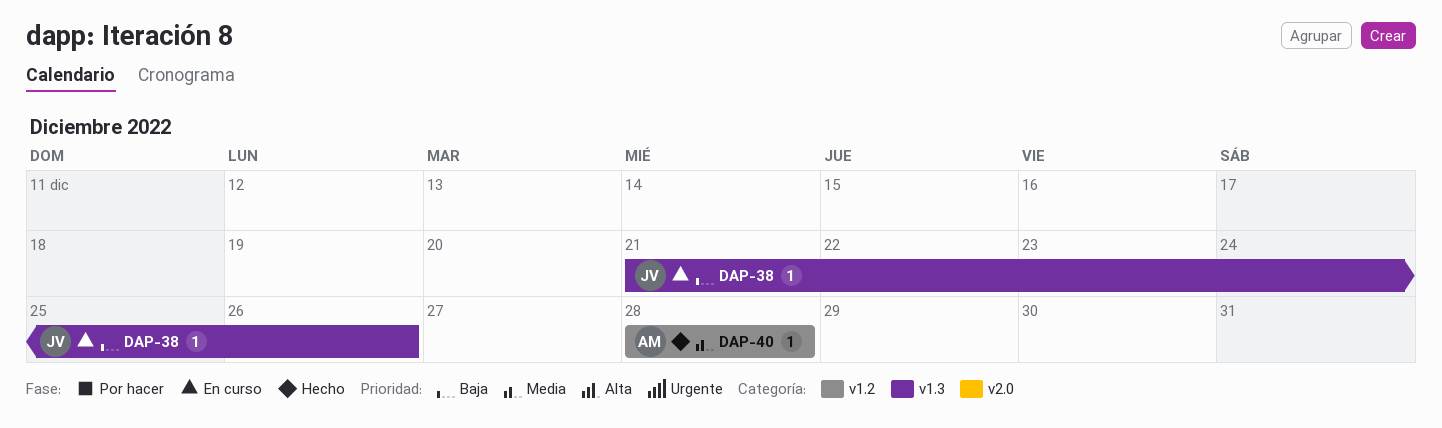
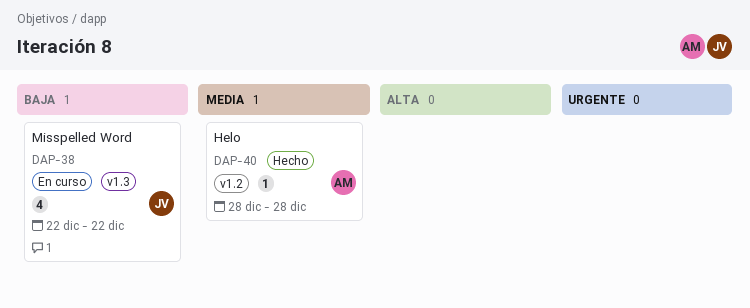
DAP-38, estimate: 1 -> 4
DAP-38, start: Dec 21 -> Dec 22
DAP-38, due: Dec 26 -> Dec 22

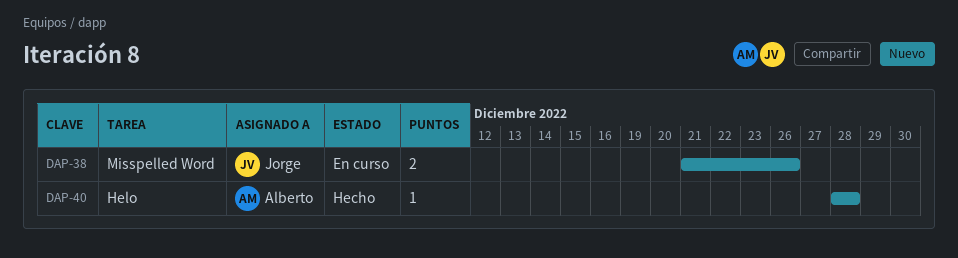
DAP-38, estimate: 4 -> 2
DAP-38, start: Dec 22 -> Dec 21
DAP-38, due: Dec 22 -> Dec 26

